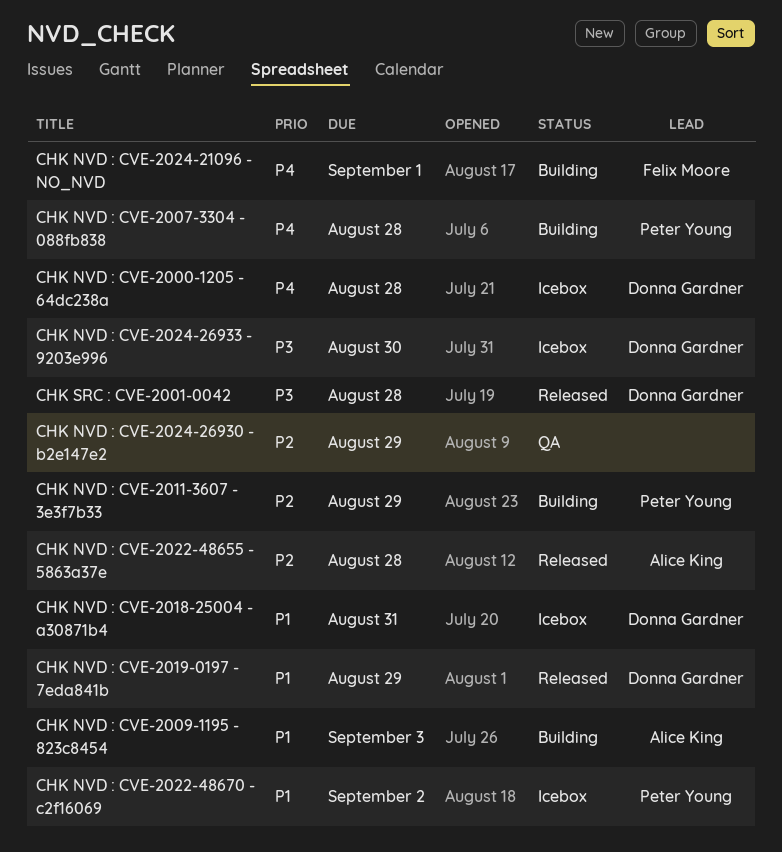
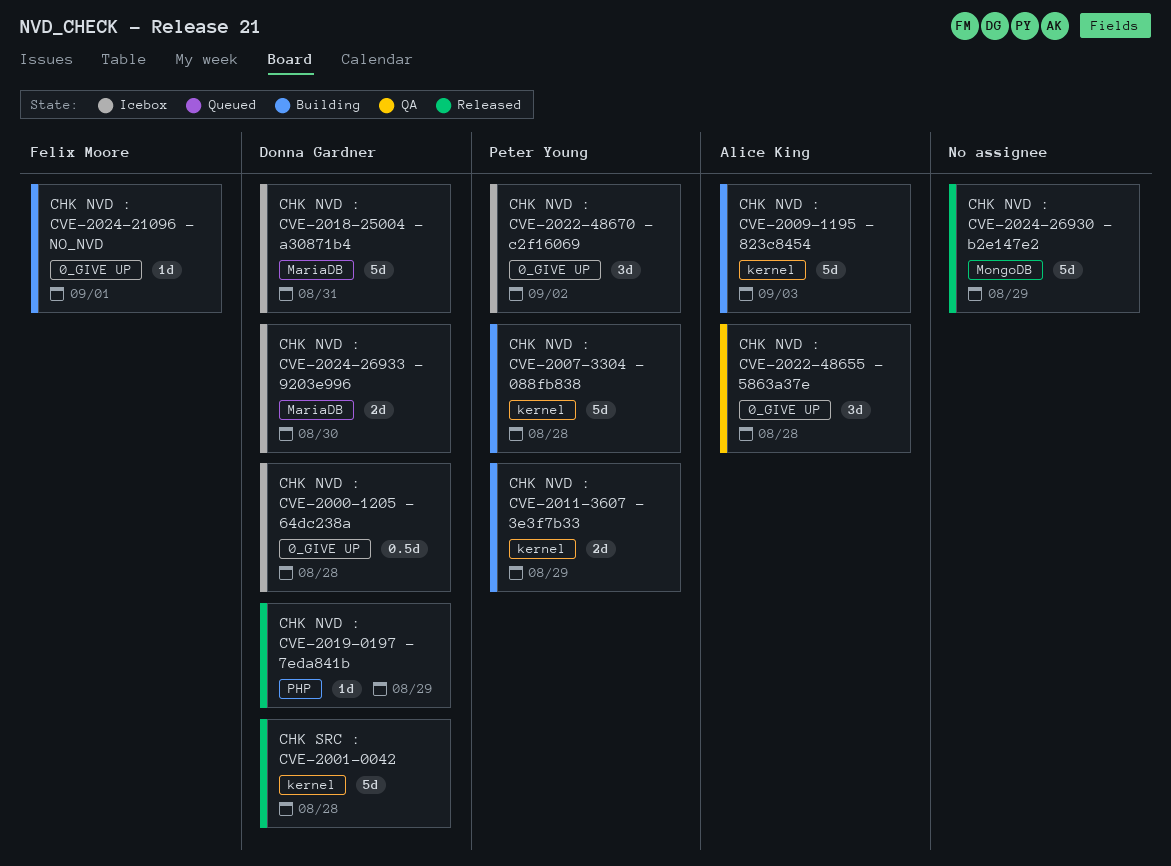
CHK NVD : CVE-2022-48655 - 5863a37e, status: Released -> QA
CHK NVD : CVE-2024-26930 - b2e147e2, status: QA -> Released

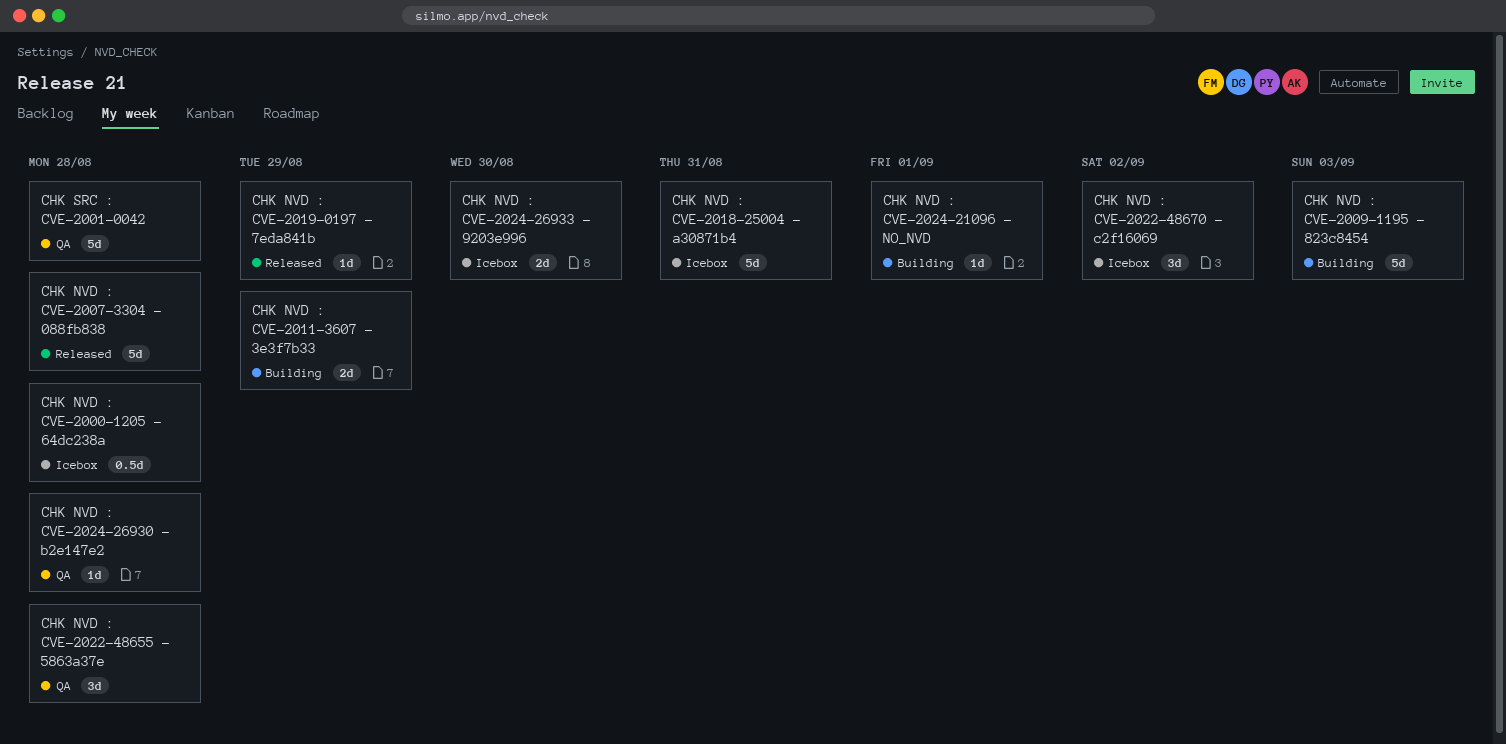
CHK NVD : CVE-2007-3304 - 088fb838, status: Building -> Released
CHK NVD : CVE-2024-26930 - b2e147e2, status: Released -> QA
CHK NVD : CVE-2024-26930 - b2e147e2, estimate: 5d -> 1d
CHK NVD : CVE-2024-26930 - b2e147e2, due: Aug 29 -> Aug 28
CHK SRC : CVE-2001-0042, status: Released -> QA

